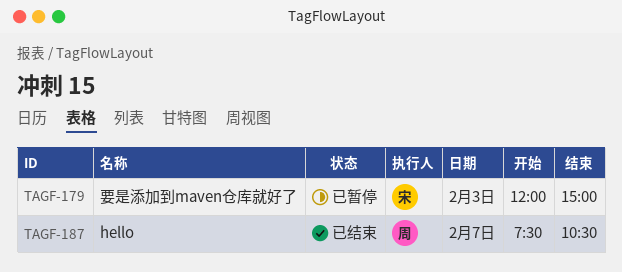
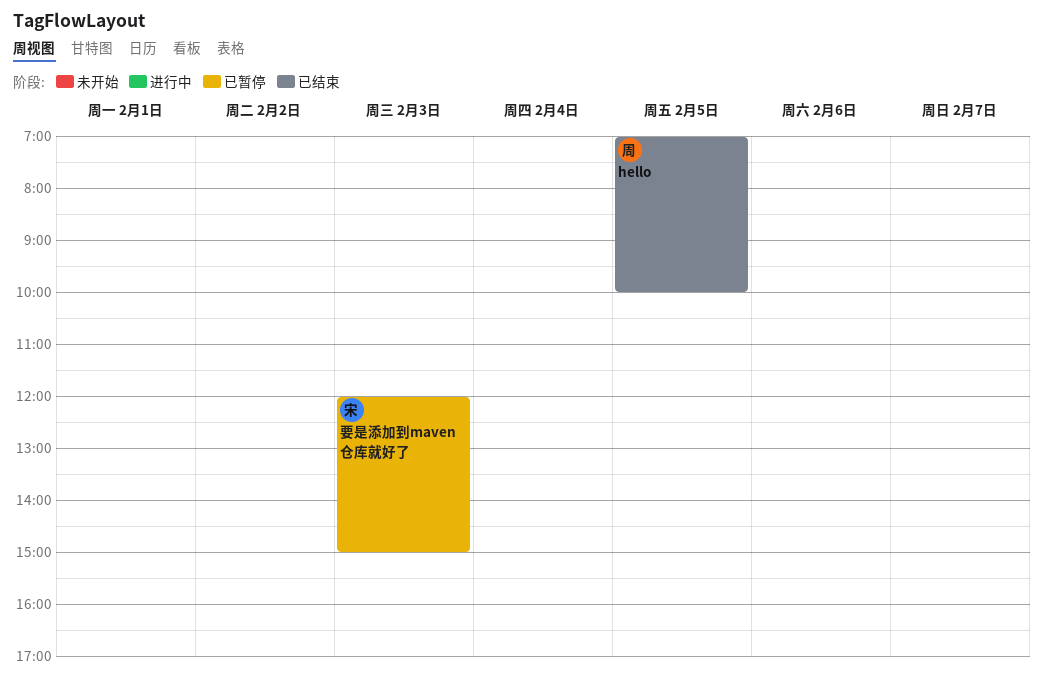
hello, day: Feb 7 -> Feb 5
hello, begins: 07:30 -> 07:00
hello, ends: 10:30 -> 10:00

